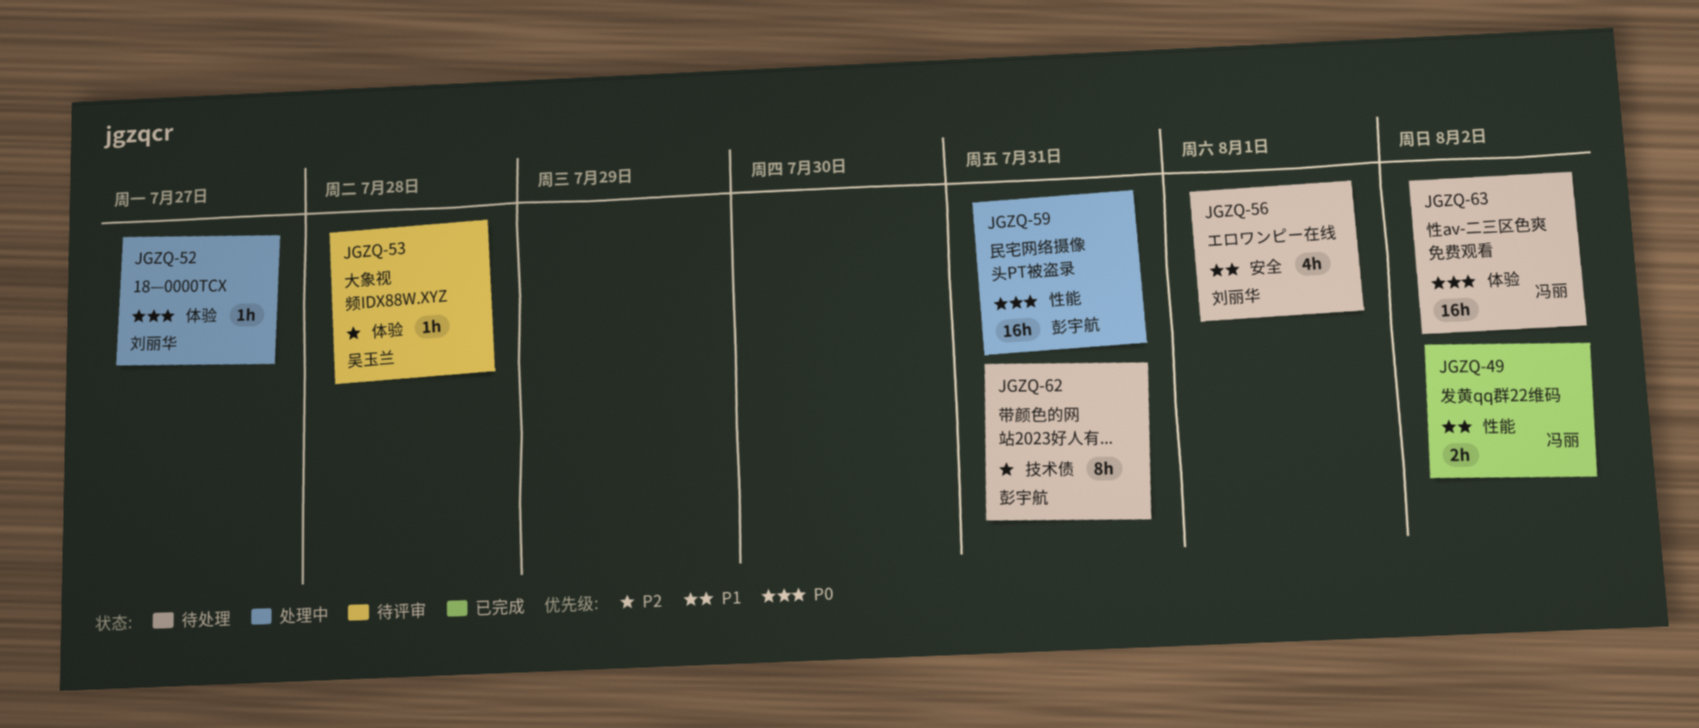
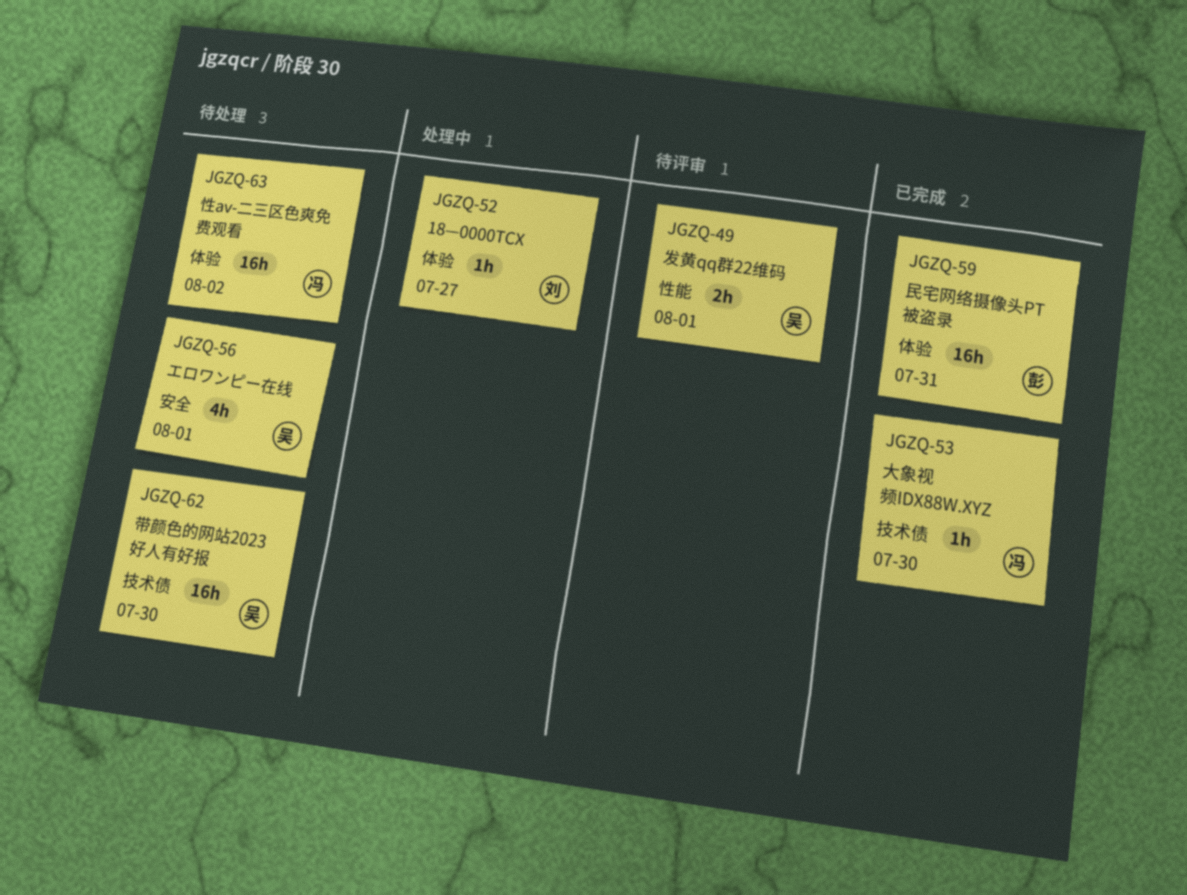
JGZQ-49, status: 已完成 -> 待评审
JGZQ-49, owner: 冯丽 -> 吴玉兰
JGZQ-49, due: Aug 2 -> Aug 1
JGZQ-53, status: 待评审 -> 已完成
JGZQ-53, owner: 吴玉兰 -> 冯丽
JGZQ-53, label: 体验 -> 技术债
JGZQ-53, due: Jul 28 -> Jul 30
JGZQ-56, owner: 刘丽华 -> 吴玉兰
JGZQ-59, status: 处理中 -> 已完成
JGZQ-59, label: 性能 -> 体验
JGZQ-62, owner: 彭宇航 -> 吴玉兰
JGZQ-62, estimate: 8h -> 16h
JGZQ-62, due: Jul 31 -> Jul 30

